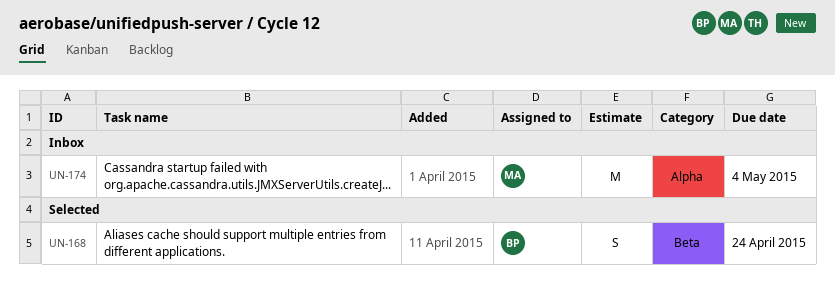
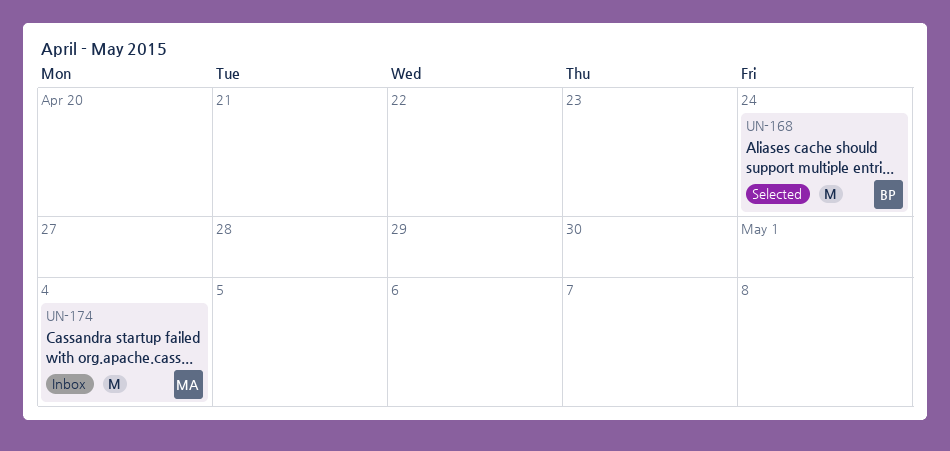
UN-168, estimate: S -> M

